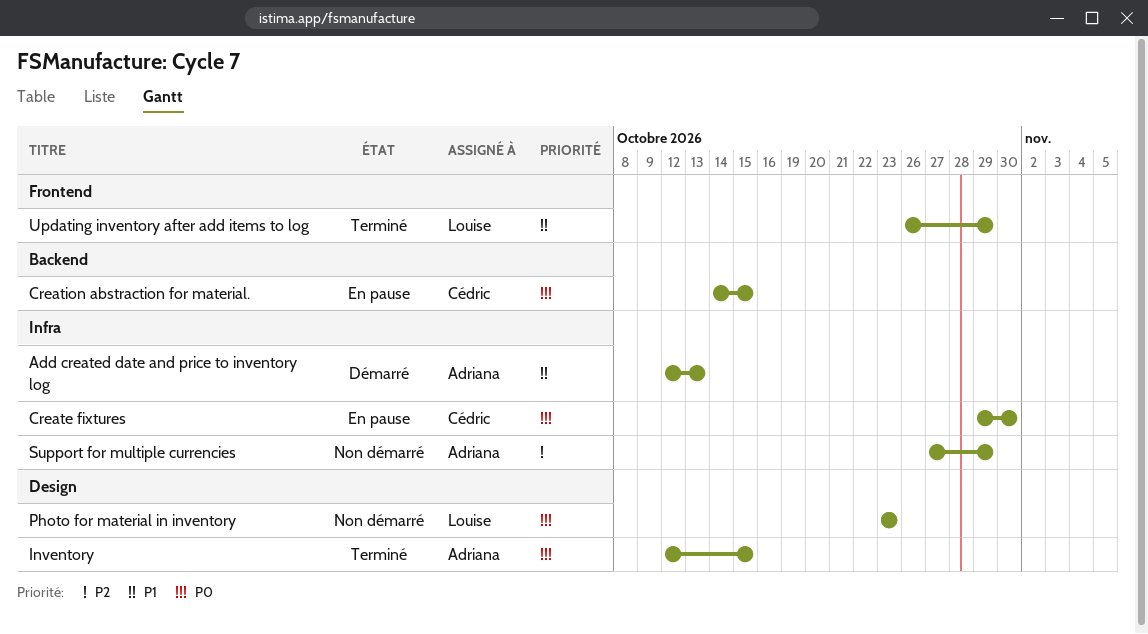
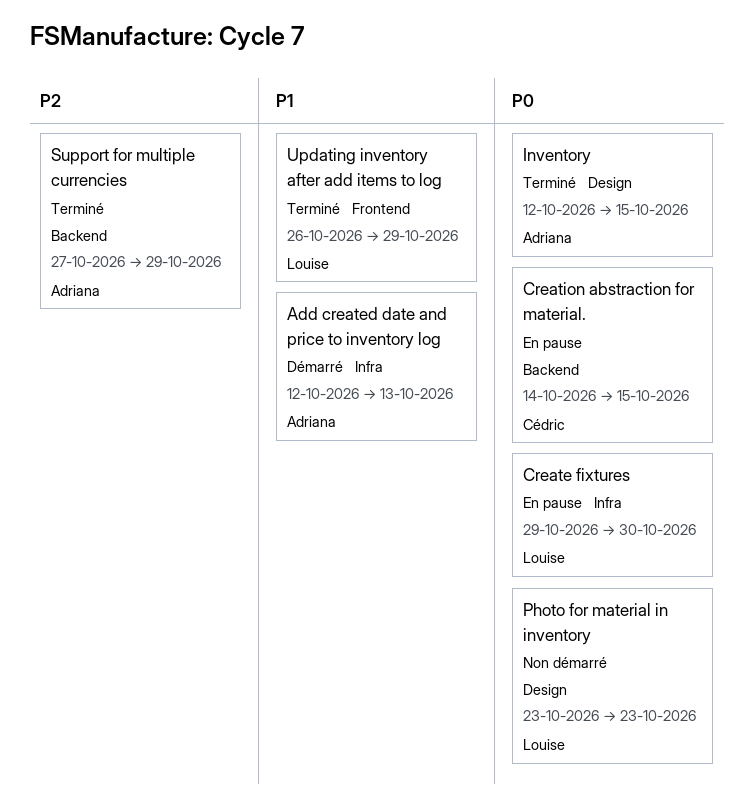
Create fixtures, owner: Cédric -> Louise
Support for multiple currencies, status: Non démarré -> Terminé
Support for multiple currencies, label: Infra -> Backend

